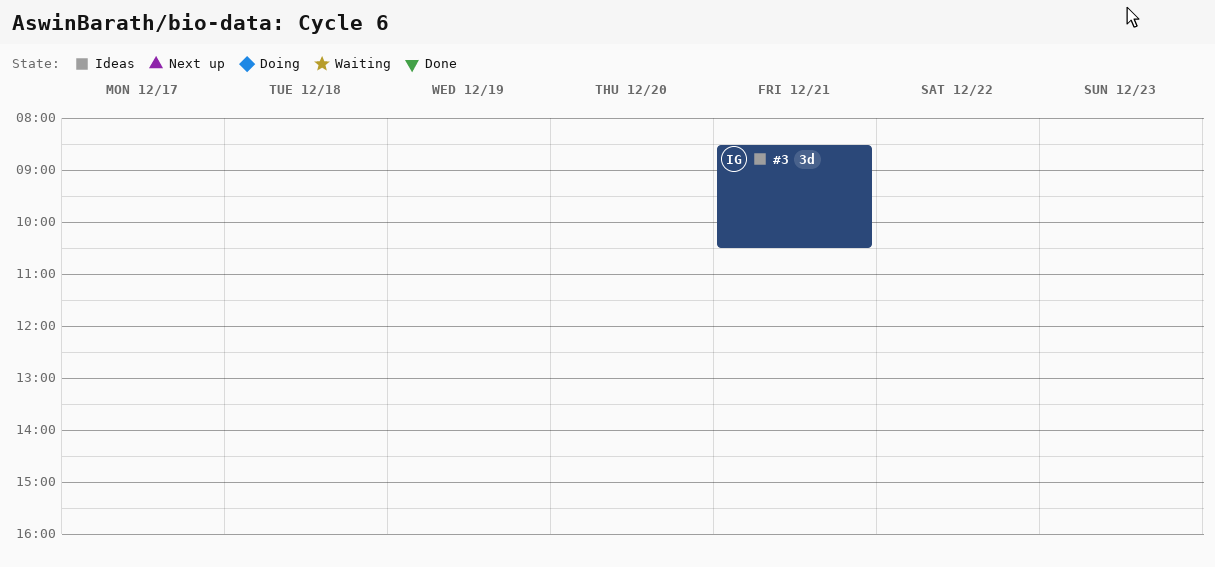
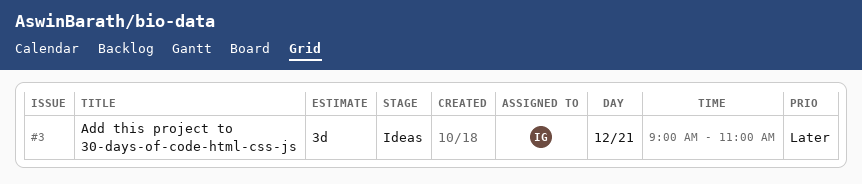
#3, begins: 08:30 -> 09:00
#3, ends: 10:30 -> 11:00

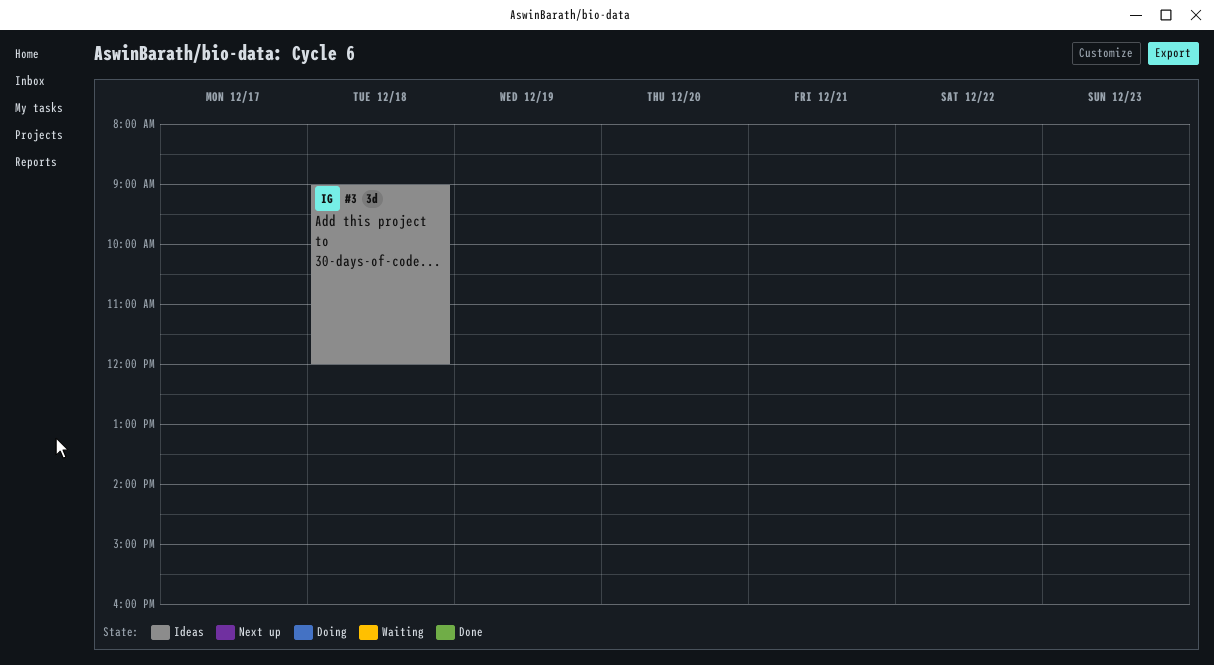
#3, day: Dec 21 -> Dec 18
#3, ends: 11:00 -> 12:00

